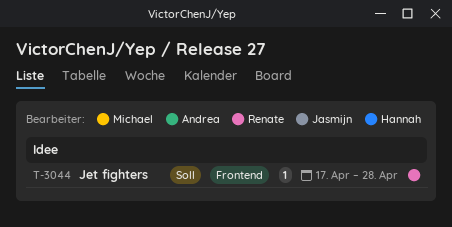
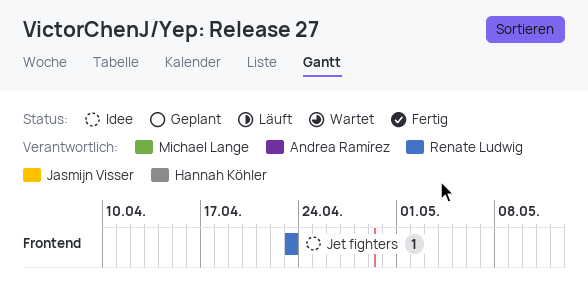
Jet fighters, start: Apr 17 -> Apr 23
Jet fighters, due: Apr 28 -> Apr 23

